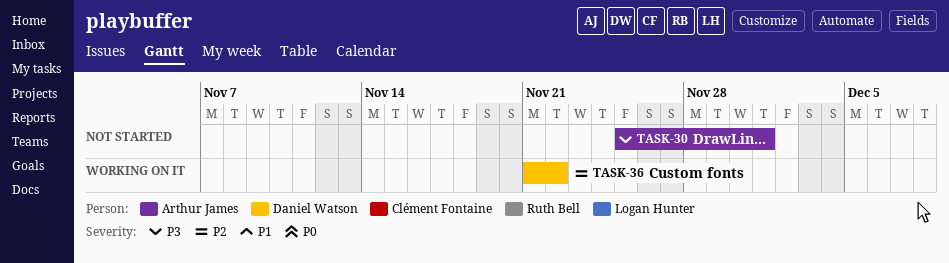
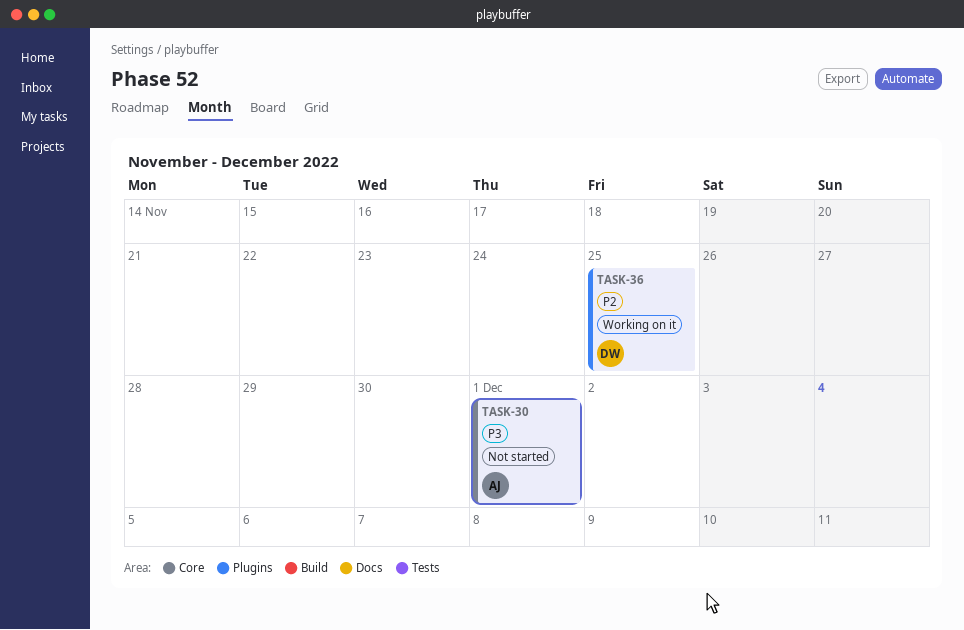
TASK-36, due: Nov 22 -> Nov 25

